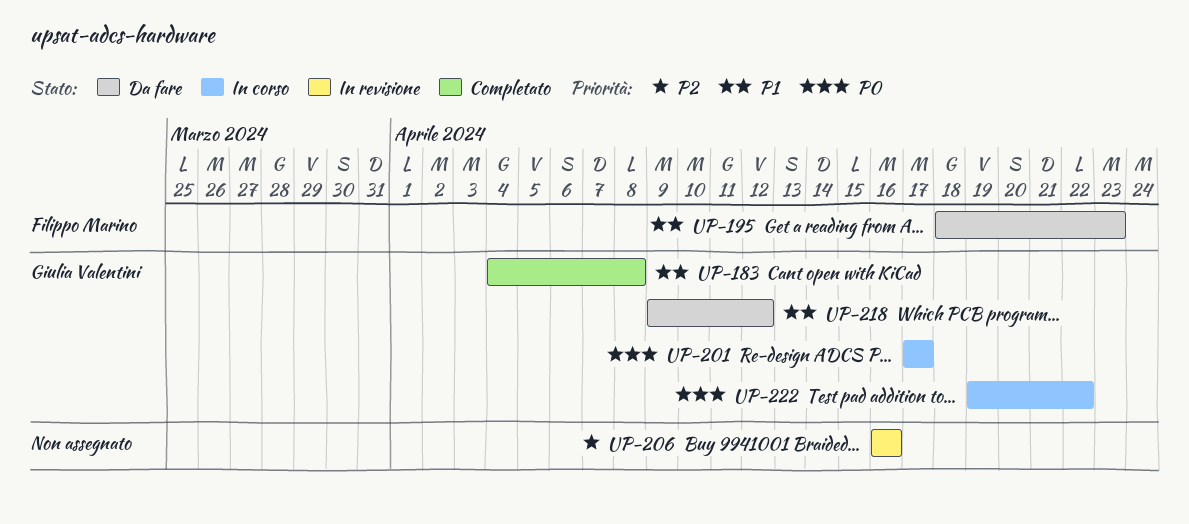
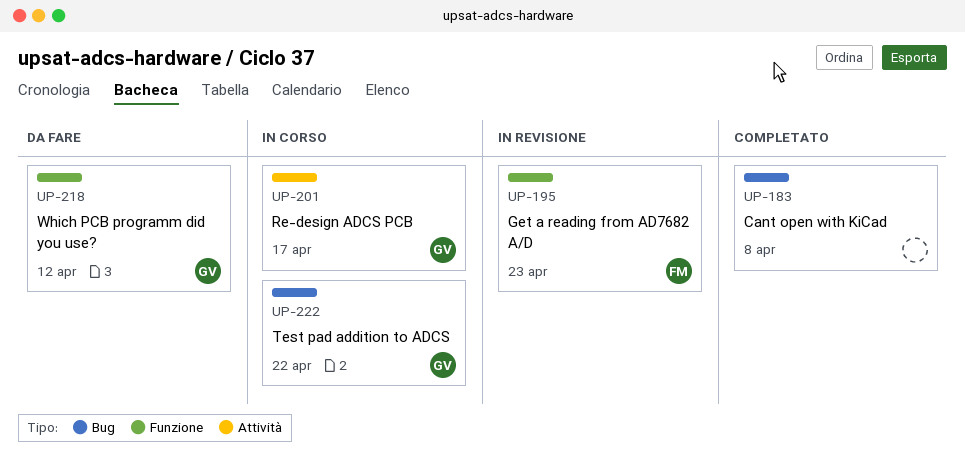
UP-183, owner: Giulia Valentini -> none
UP-195, status: Da fare -> In revisione
UP-206: present -> none

